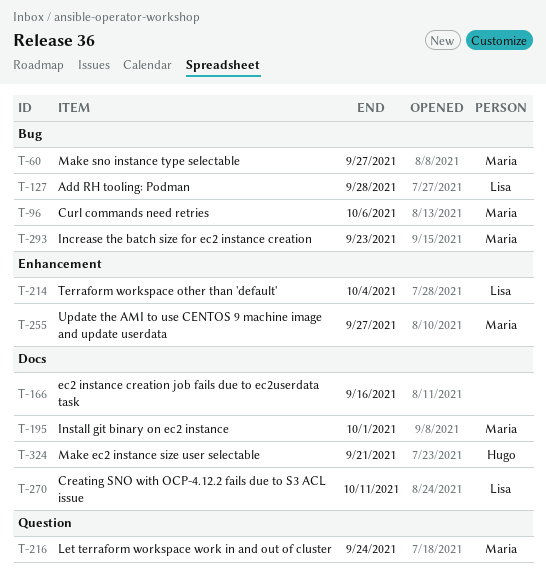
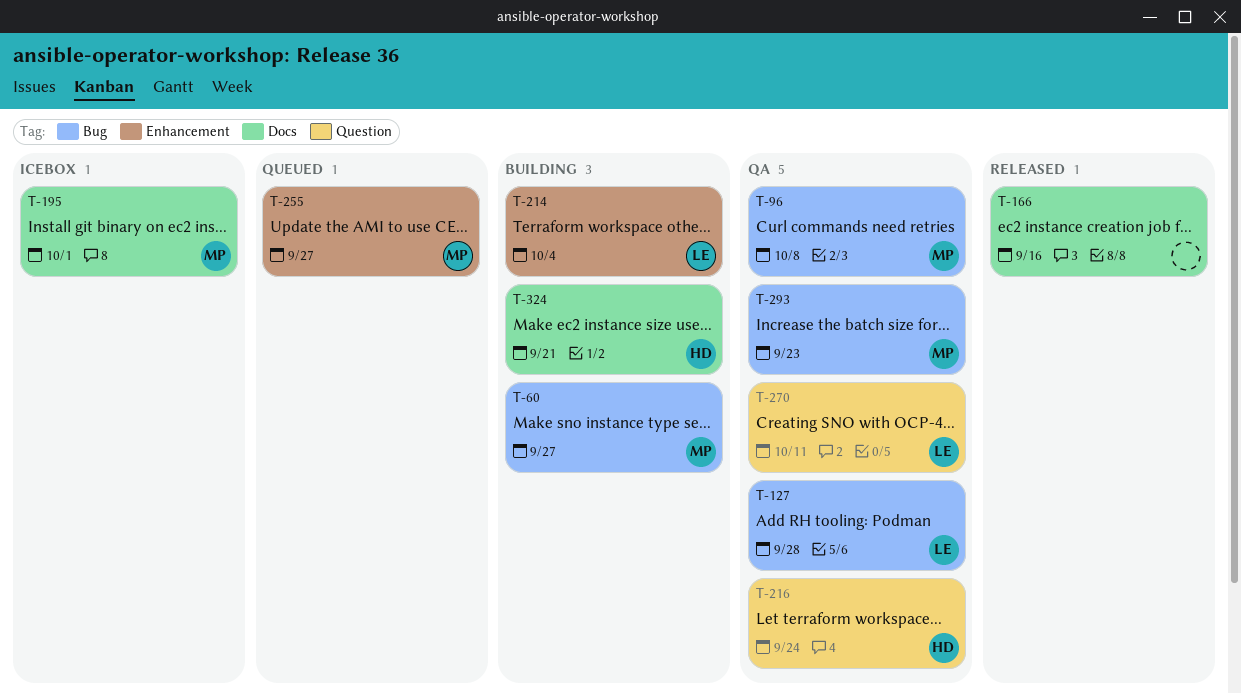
T-96, due: Oct 6 -> Oct 8
T-216, owner: Maria -> Hugo
T-270, label: Docs -> Question

